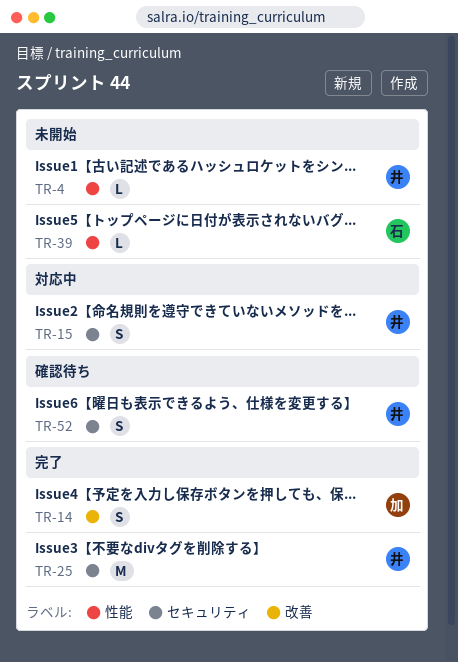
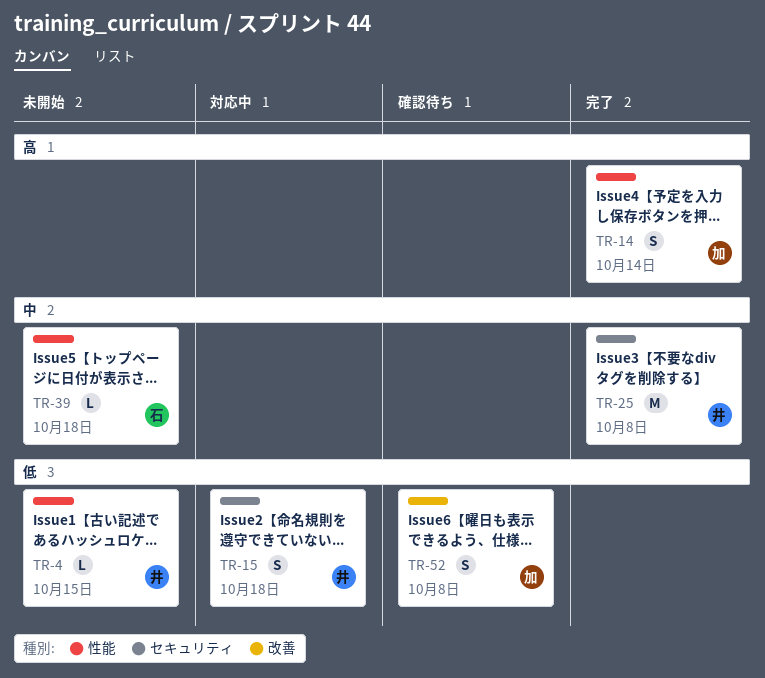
TR-14, label: 改善 -> 性能
TR-52, owner: 井 -> 加
TR-52, label: セキュリティ -> 改善

